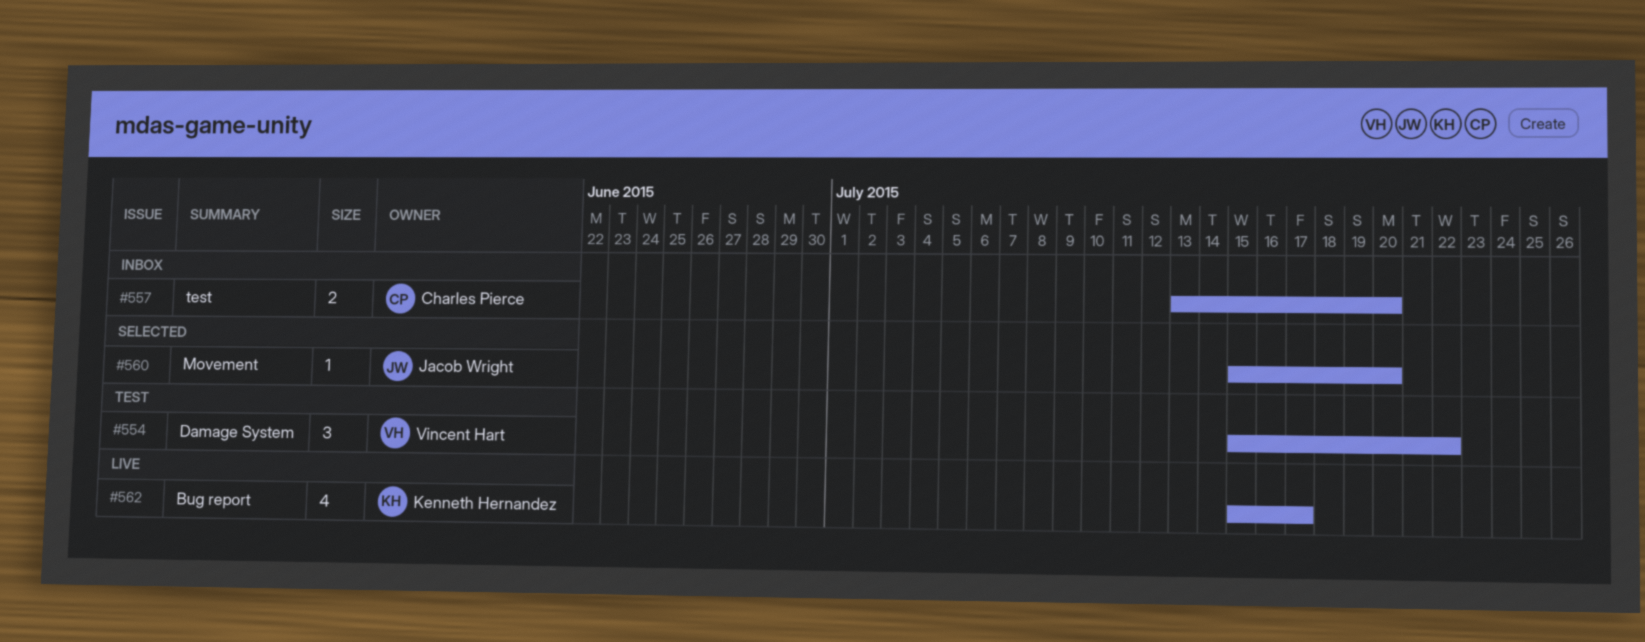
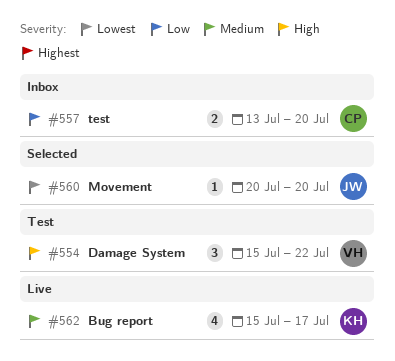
#560, start: Jul 15 -> Jul 20

